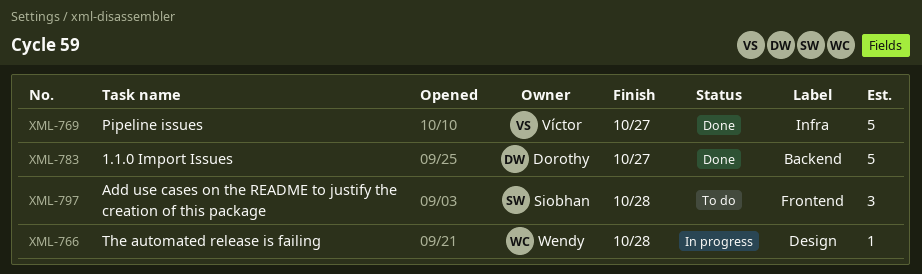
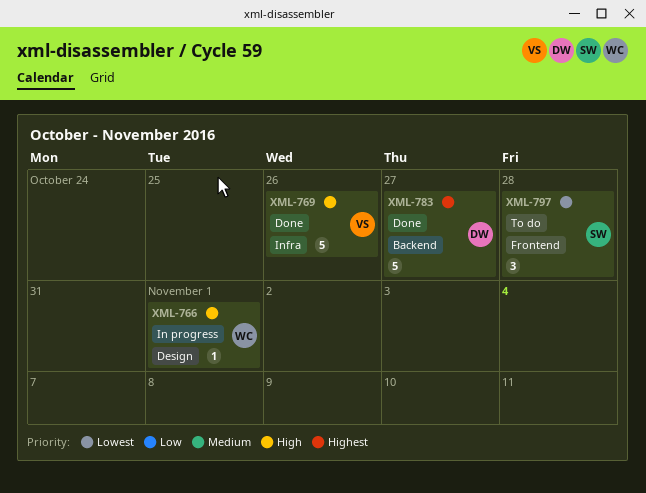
XML-766, due: Oct 28 -> Nov 1
XML-769, due: Oct 27 -> Oct 26

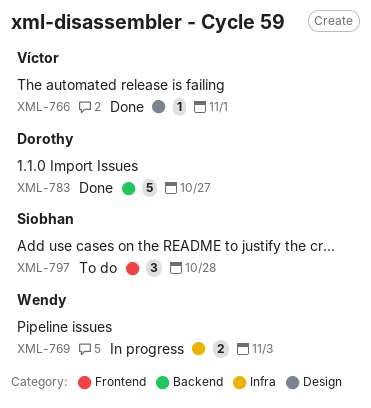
XML-766, status: In progress -> Done
XML-766, owner: Wendy -> Víctor
XML-769, status: Done -> In progress
XML-769, owner: Víctor -> Wendy
XML-769, estimate: 5 -> 2
XML-769, due: Oct 26 -> Nov 3

